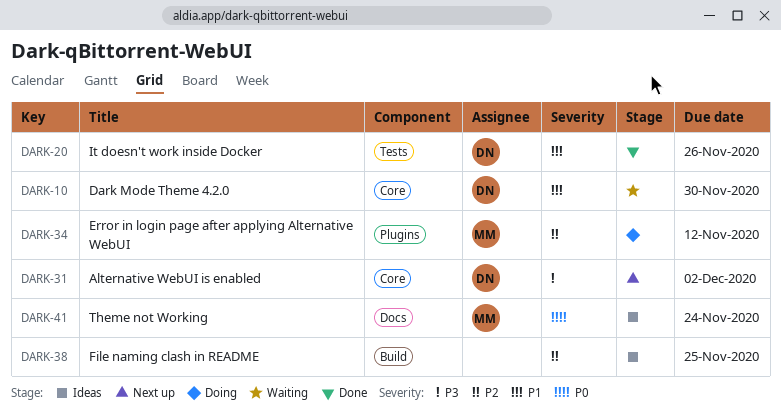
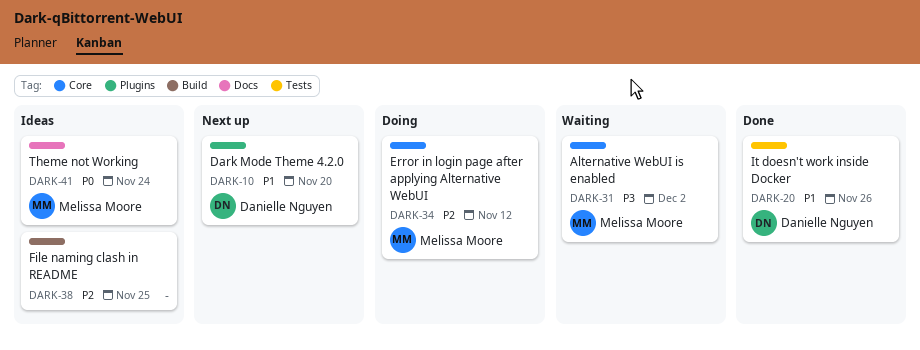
DARK-10, status: Waiting -> Next up
DARK-10, label: Core -> Plugins
DARK-10, due: Nov 30 -> Nov 20
DARK-31, status: Next up -> Waiting
DARK-31, owner: Danielle Nguyen -> Melissa Moore
DARK-34, label: Plugins -> Core

